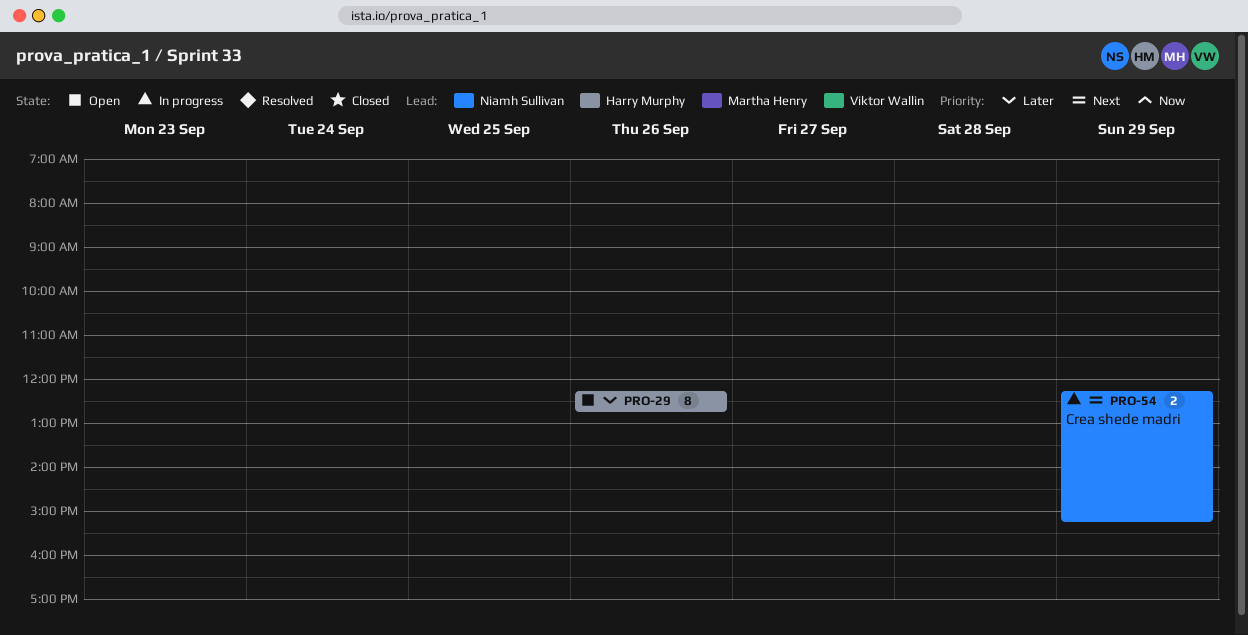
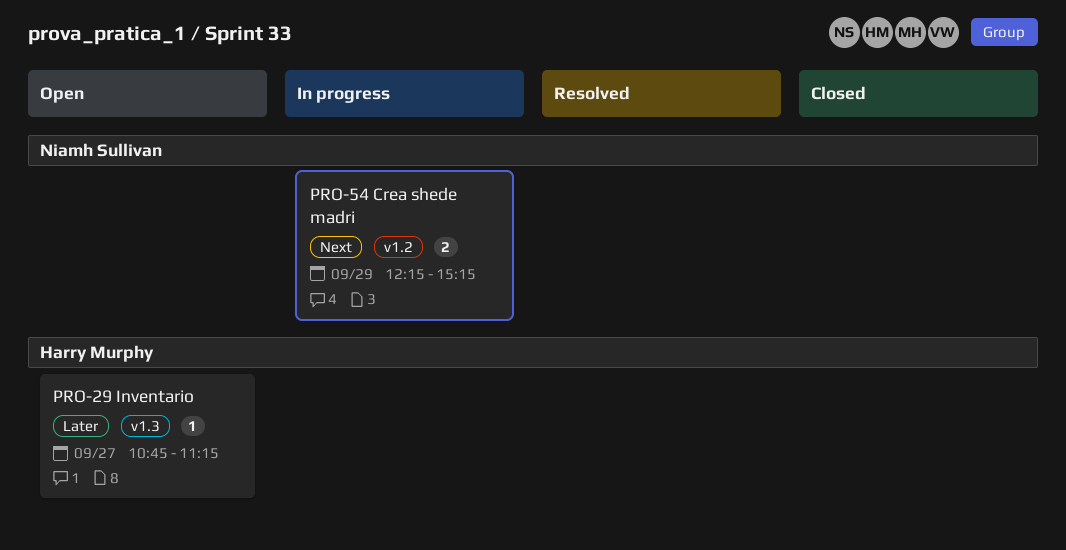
PRO-29, estimate: 8 -> 1
PRO-29, day: Sep 26 -> Sep 27
PRO-29, begins: 12:15 -> 10:45
PRO-29, ends: 12:45 -> 11:15

